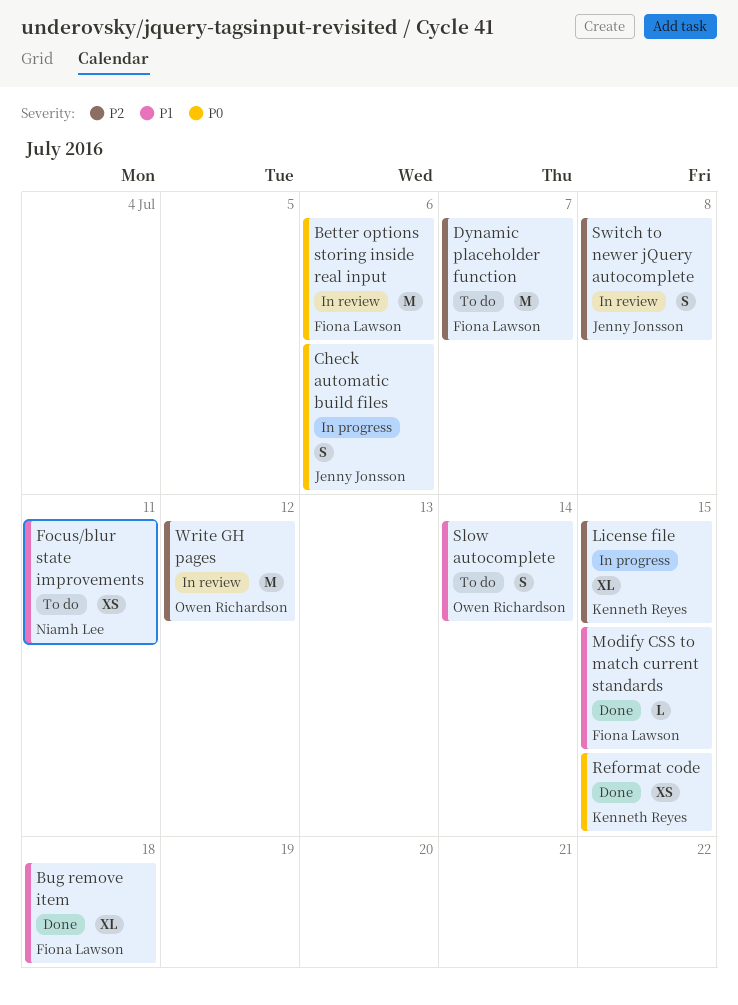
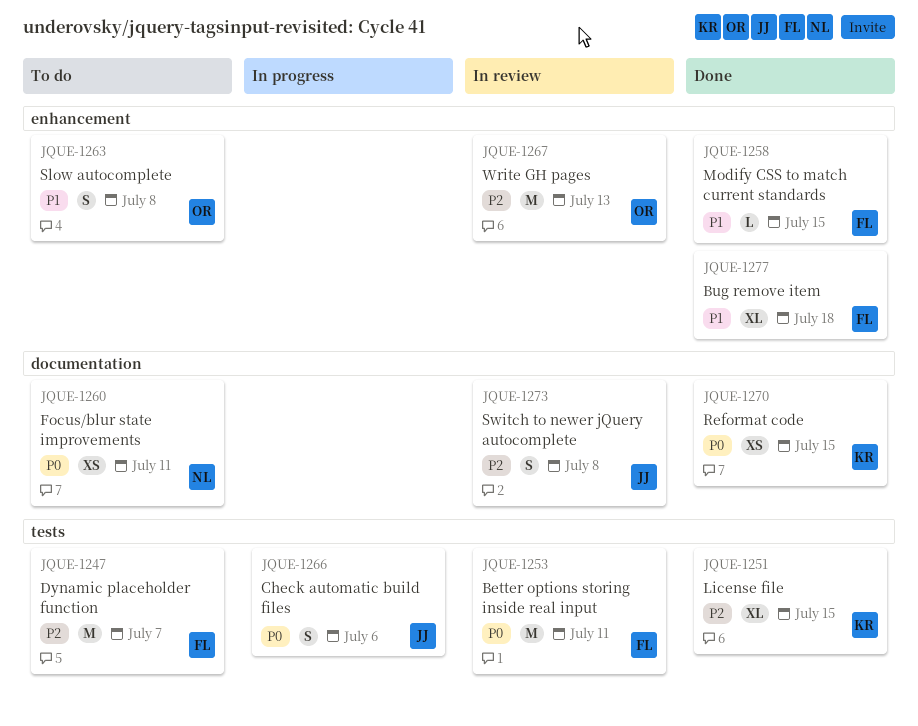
Better options storing inside real input, due: Jul 6 -> Jul 11
Focus/blur state improvements, priority: P1 -> P0
License file, status: In progress -> Done
Slow autocomplete, due: Jul 14 -> Jul 8
Write GH pages, due: Jul 12 -> Jul 13

